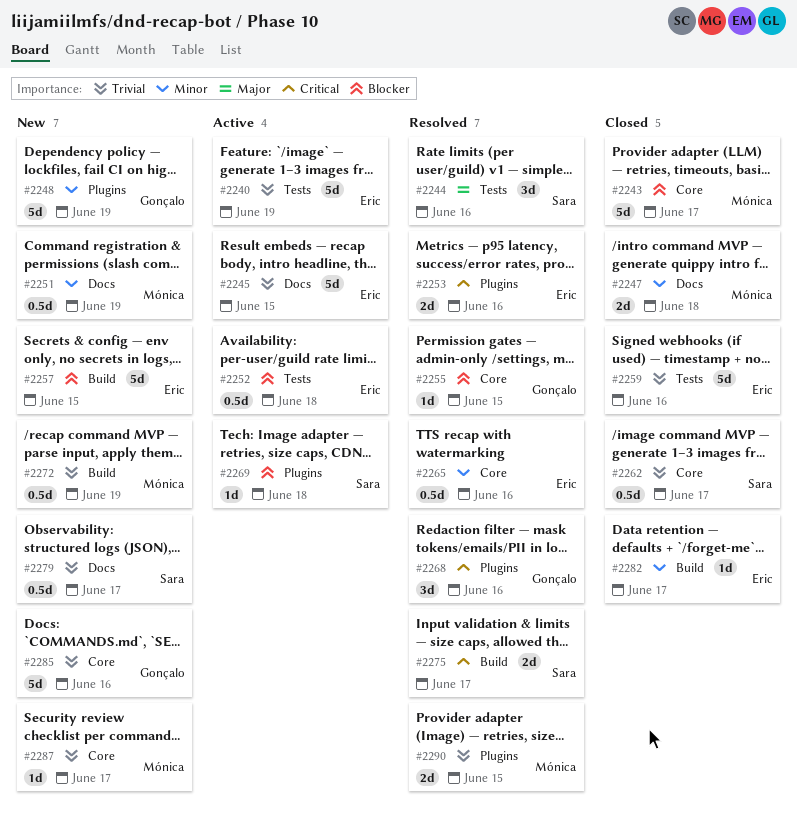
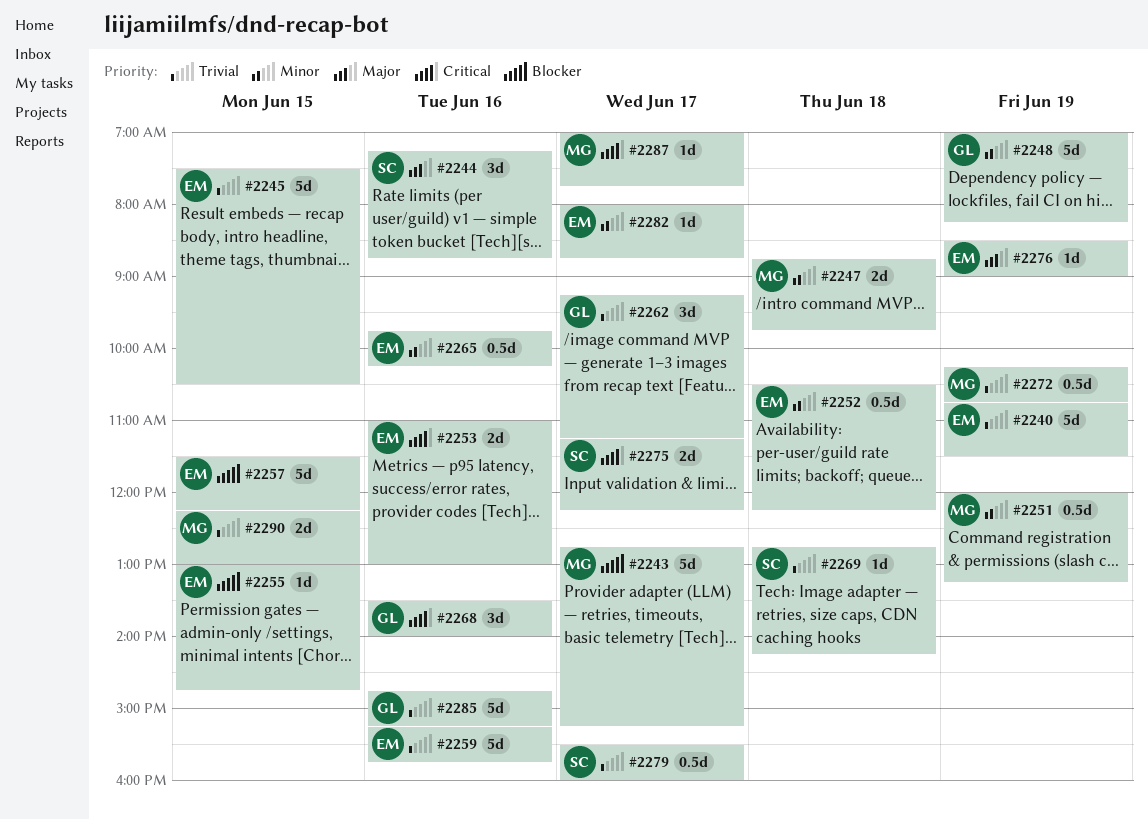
#2252, priority: Blocker -> Minor
#2255, owner: Gonçalo -> Eric
#2262, owner: Sara -> Gonçalo
#2262, estimate: 0.5d -> 3d
#2269, priority: Blocker -> Trivial
#2276: none -> present
#2287, priority: Trivial -> Critical

